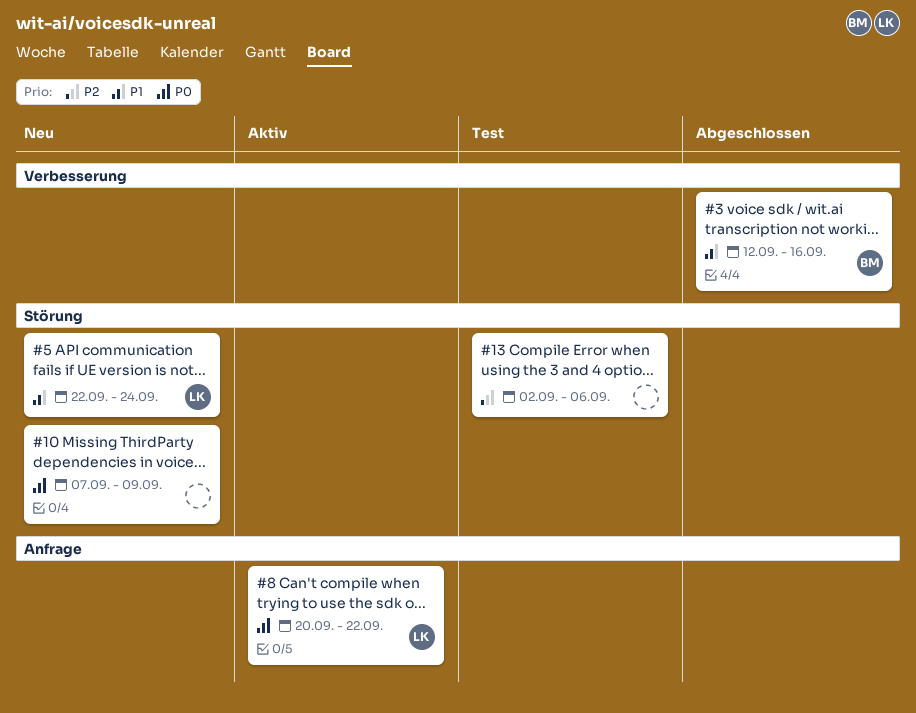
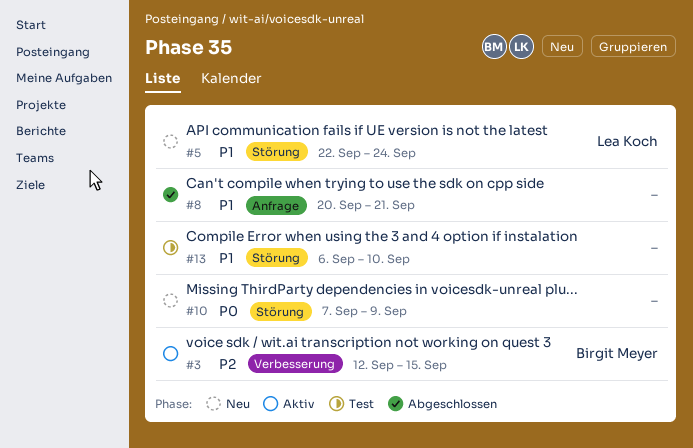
#3, status: Abgeschlossen -> Aktiv
#3, priority: P1 -> P2
#3, due: Sep 16 -> Sep 15
#8, status: Aktiv -> Abgeschlossen
#8, owner: Lea Koch -> none
#8, priority: P0 -> P1
#8, due: Sep 22 -> Sep 21
#13, priority: P2 -> P1
#13, start: Sep 2 -> Sep 6
#13, due: Sep 6 -> Sep 10

